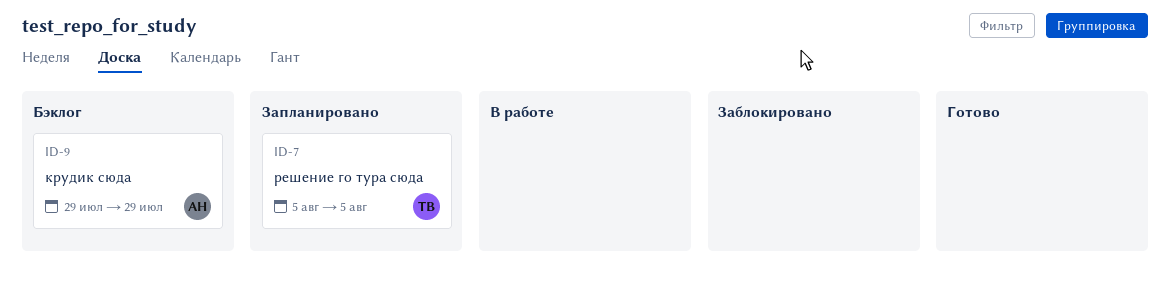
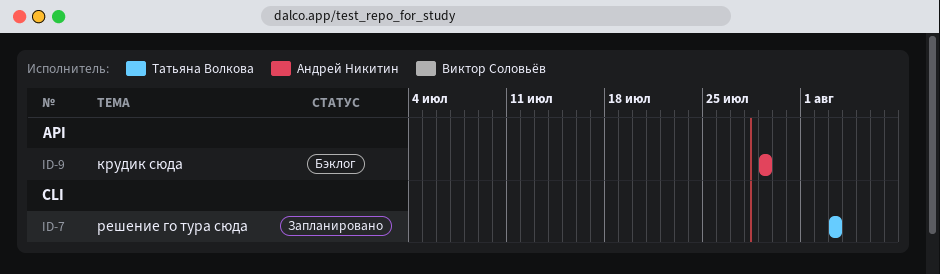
ID-7, start: Aug 5 -> Aug 3
ID-7, due: Aug 5 -> Aug 3

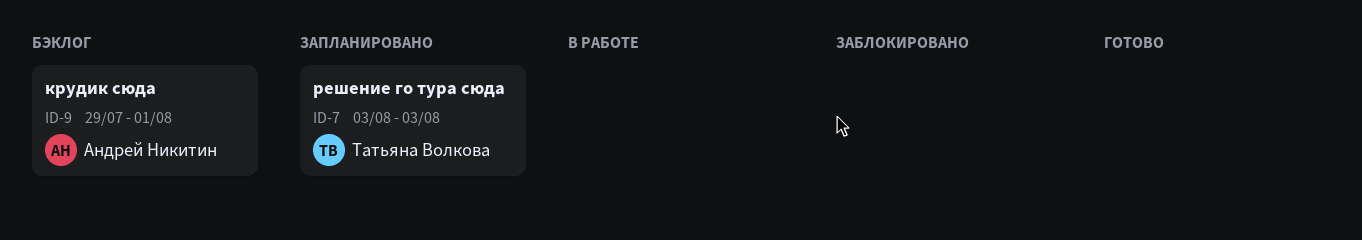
ID-9, due: Jul 29 -> Aug 1

